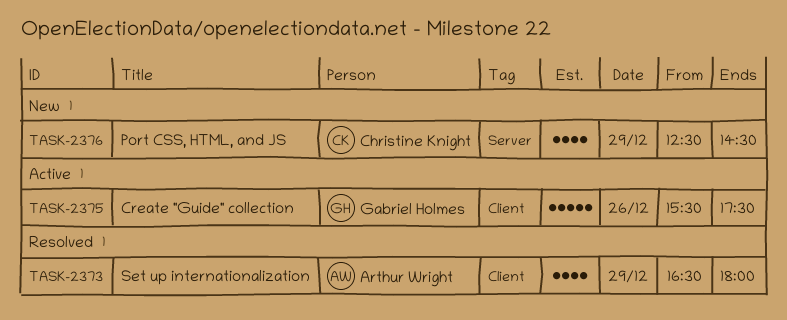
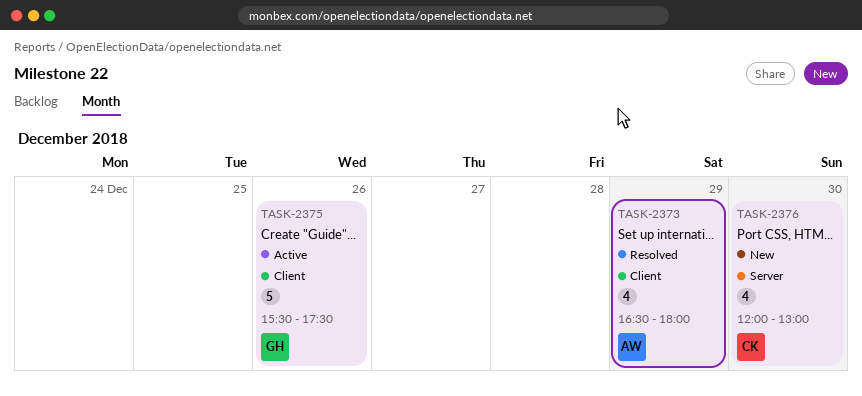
TASK-2376, day: Dec 29 -> Dec 30
TASK-2376, begins: 12:30 -> 12:00
TASK-2376, ends: 14:30 -> 13:00

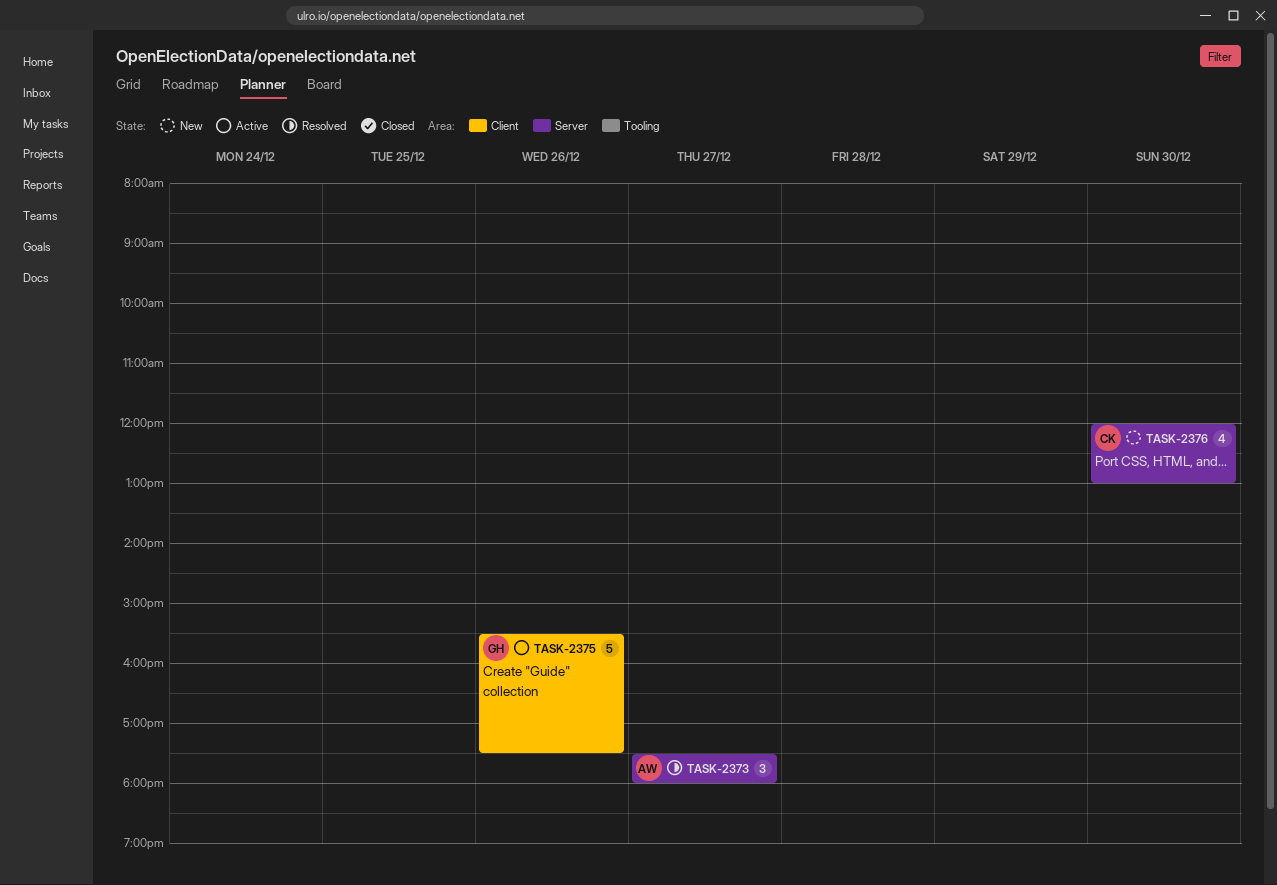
TASK-2373, label: Client -> Server
TASK-2373, estimate: 4 -> 3
TASK-2373, day: Dec 29 -> Dec 27
TASK-2373, begins: 16:30 -> 17:30

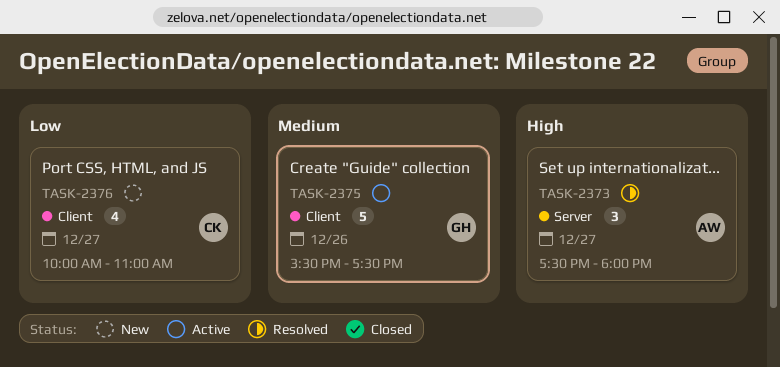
TASK-2376, label: Server -> Client
TASK-2376, day: Dec 30 -> Dec 27
TASK-2376, begins: 12:00 -> 10:00
TASK-2376, ends: 13:00 -> 11:00

